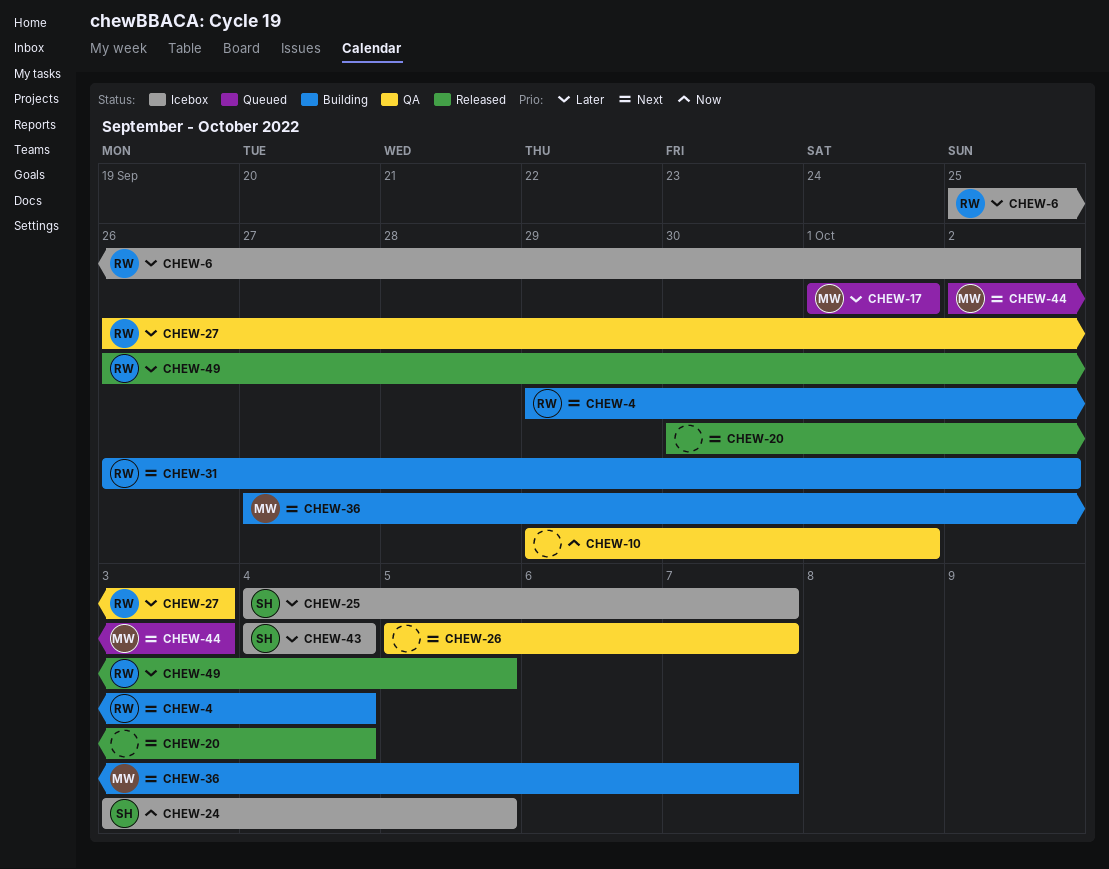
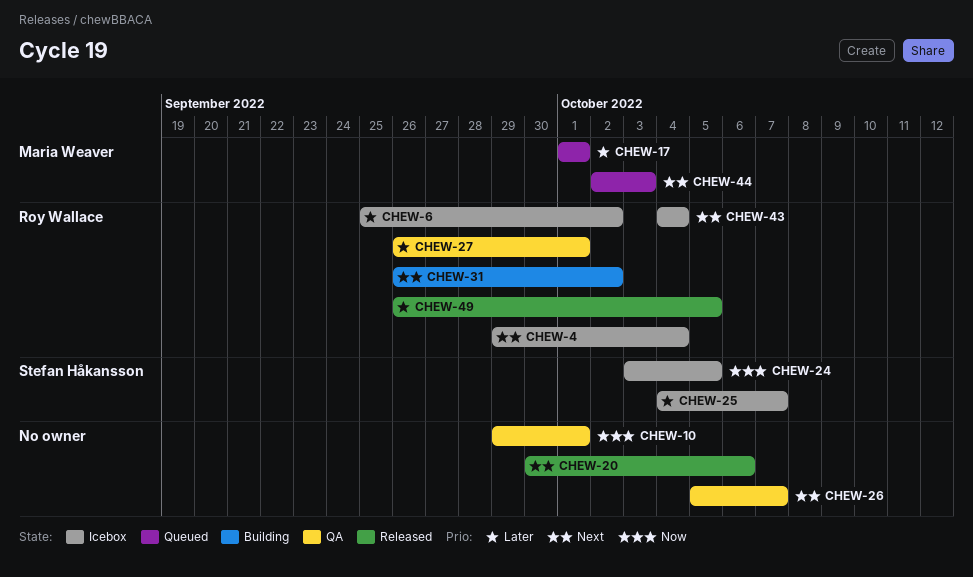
CHEW-4, status: Building -> Icebox
CHEW-20, due: Oct 4 -> Oct 6
CHEW-27, due: Oct 3 -> Oct 1
CHEW-36: present -> none
CHEW-43, owner: Stefan Håkansson -> Roy Wallace
CHEW-43, priority: Later -> Next

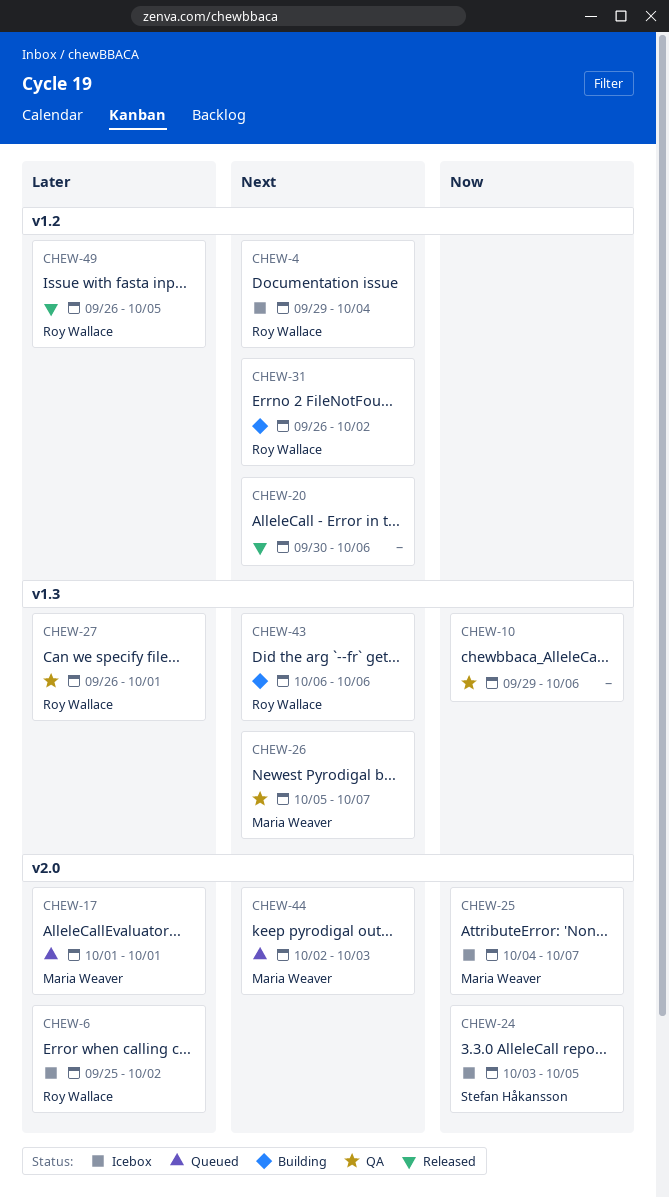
CHEW-10, due: Oct 1 -> Oct 6
CHEW-25, owner: Stefan Håkansson -> Maria Weaver
CHEW-25, priority: Later -> Now
CHEW-26, owner: none -> Maria Weaver
CHEW-43, status: Icebox -> Building
CHEW-43, start: Oct 4 -> Oct 6
CHEW-43, due: Oct 4 -> Oct 6

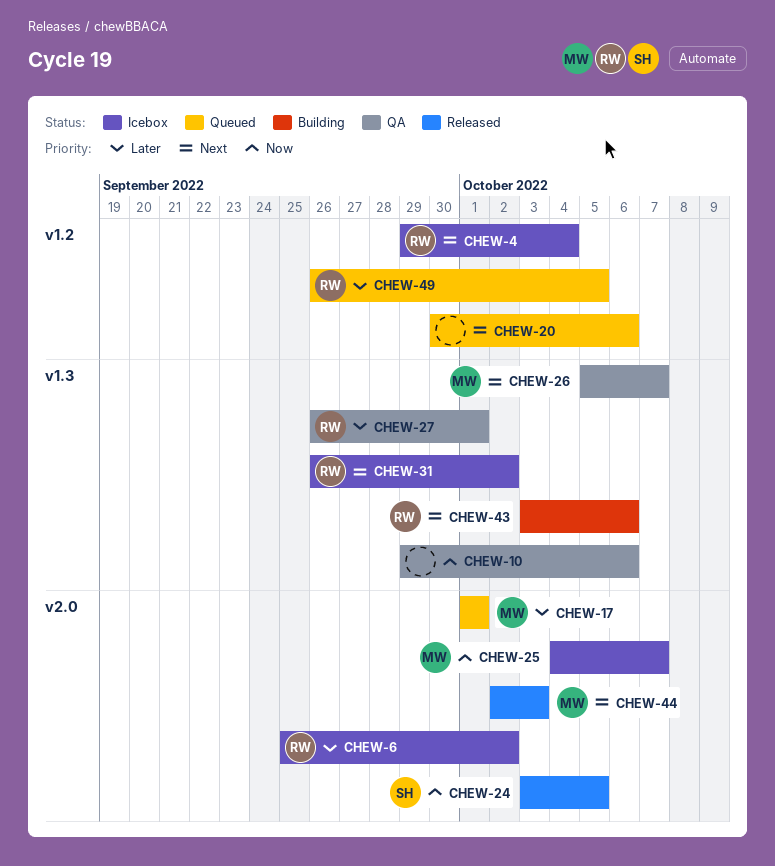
CHEW-20, status: Released -> Queued
CHEW-24, status: Icebox -> Released
CHEW-31, status: Building -> Icebox
CHEW-31, label: v1.2 -> v1.3
CHEW-43, start: Oct 6 -> Oct 3
CHEW-44, status: Queued -> Released
CHEW-49, status: Released -> Queued

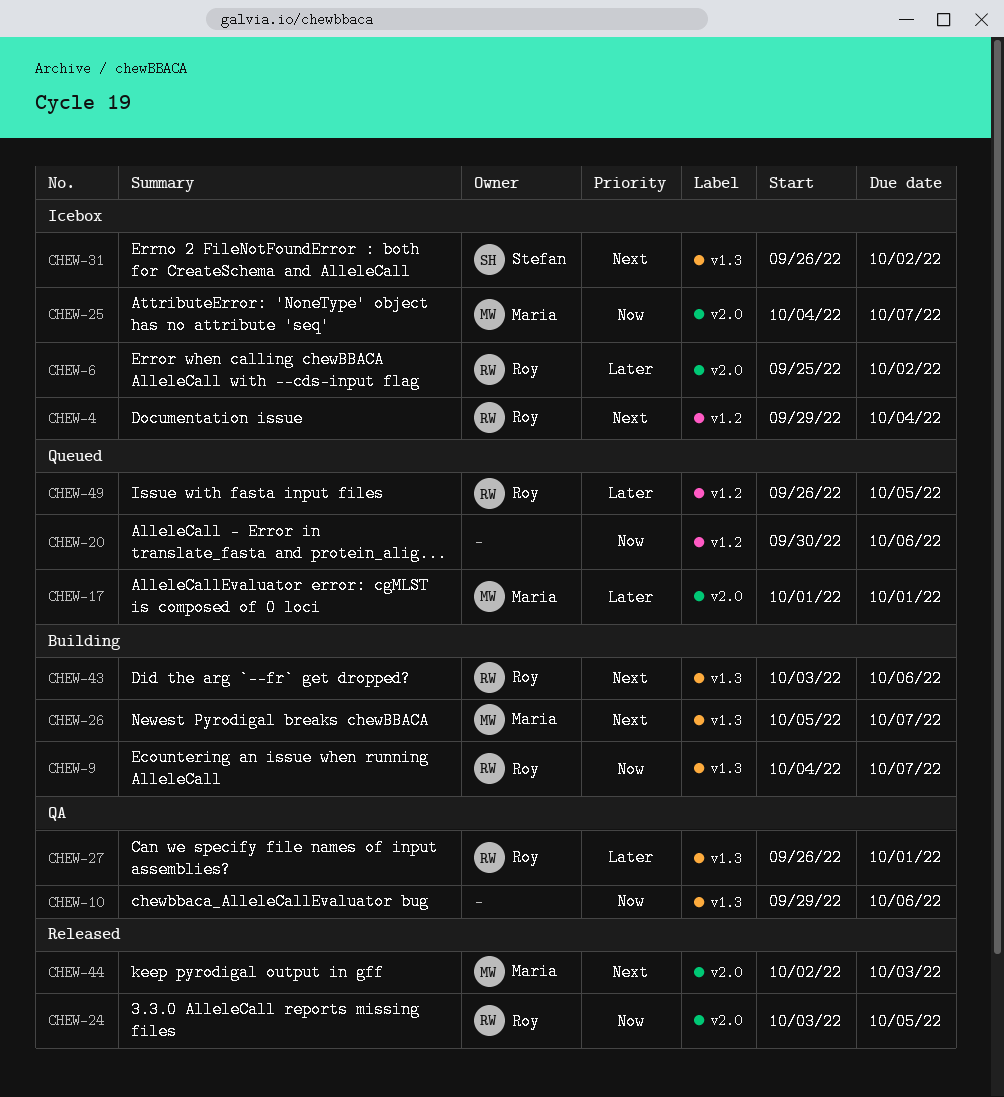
CHEW-9: none -> present
CHEW-20, priority: Next -> Now
CHEW-24, owner: Stefan -> Roy
CHEW-26, status: QA -> Building
CHEW-31, owner: Roy -> Stefan

